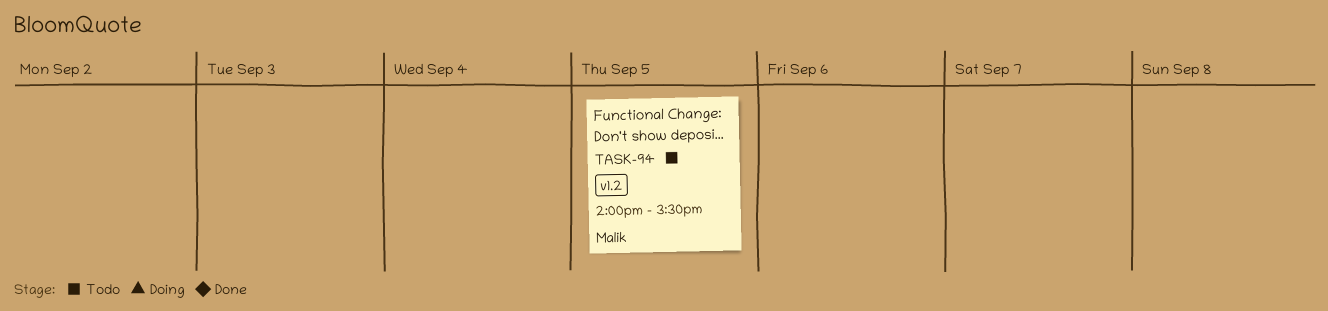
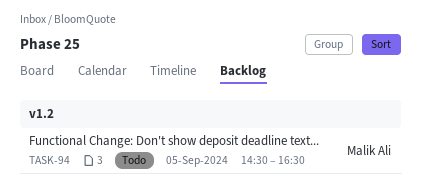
TASK-94, begins: 14:00 -> 14:30
TASK-94, ends: 15:30 -> 16:30

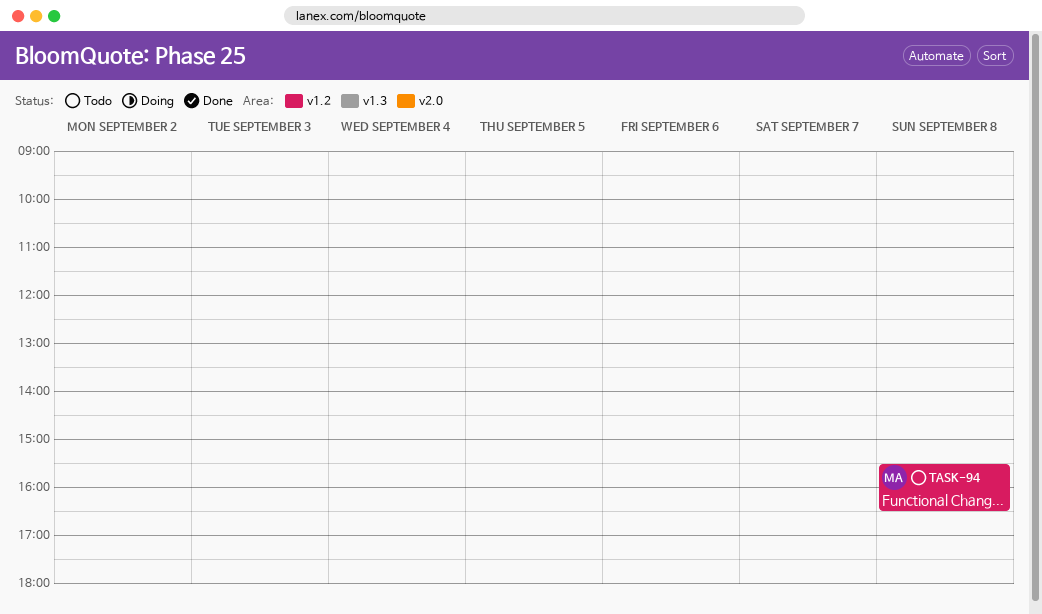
TASK-94, day: Sep 5 -> Sep 8
TASK-94, begins: 14:30 -> 15:30

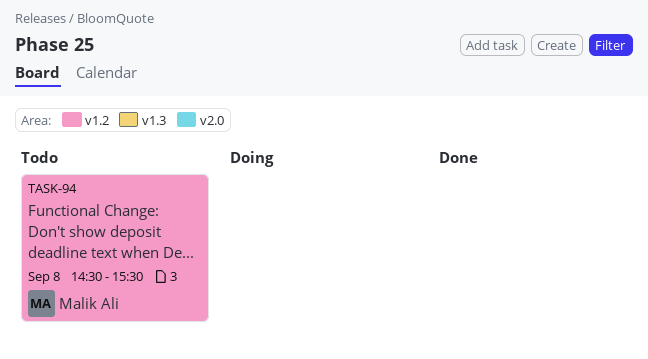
TASK-94, begins: 15:30 -> 14:30
TASK-94, ends: 16:30 -> 15:30

